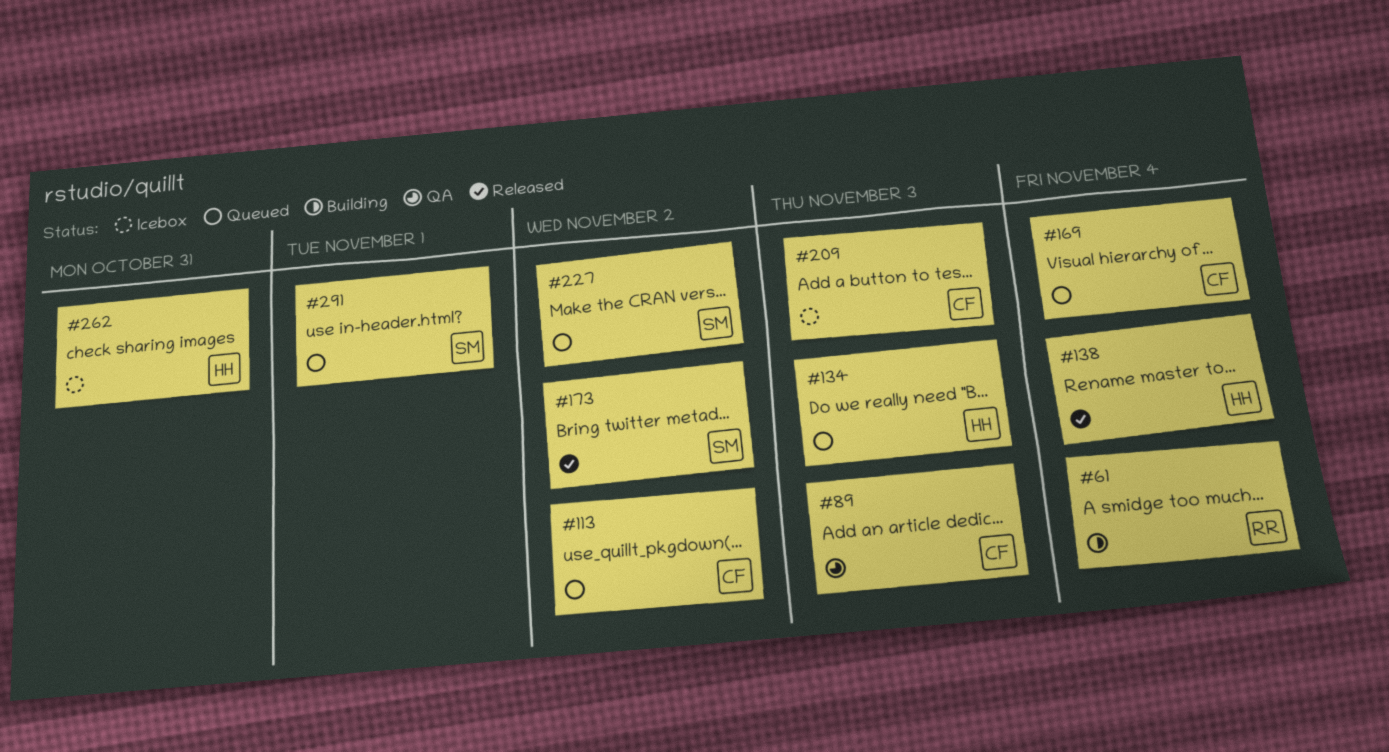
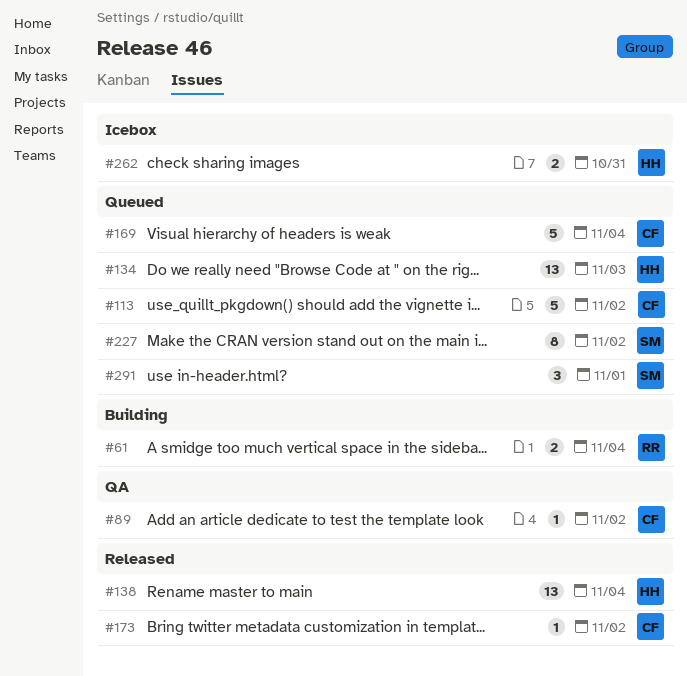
#89, due: Nov 3 -> Nov 2
#173, owner: SM -> CF
#209: present -> none

